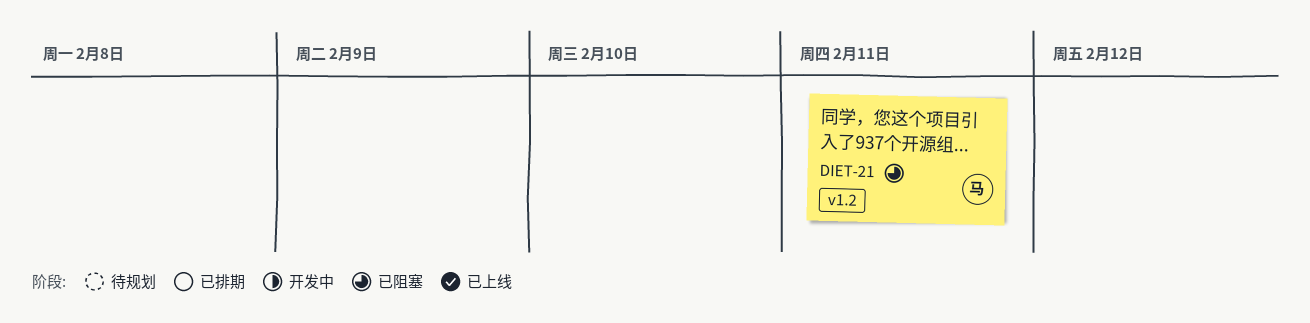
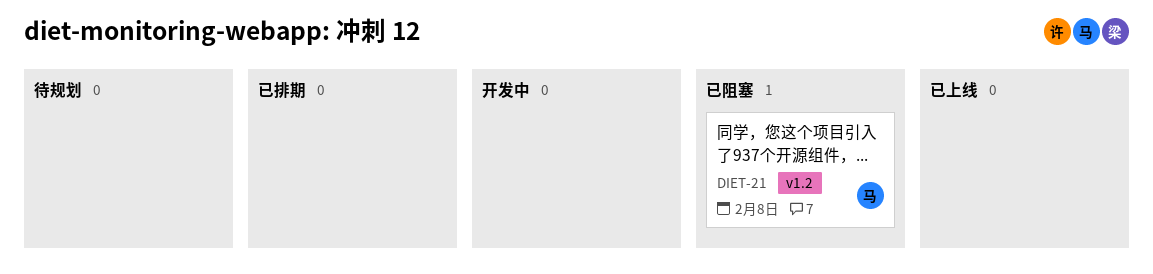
DIET-21, due: Feb 11 -> Feb 8

